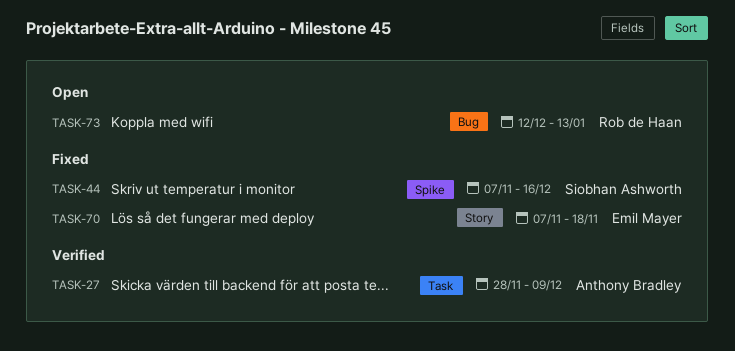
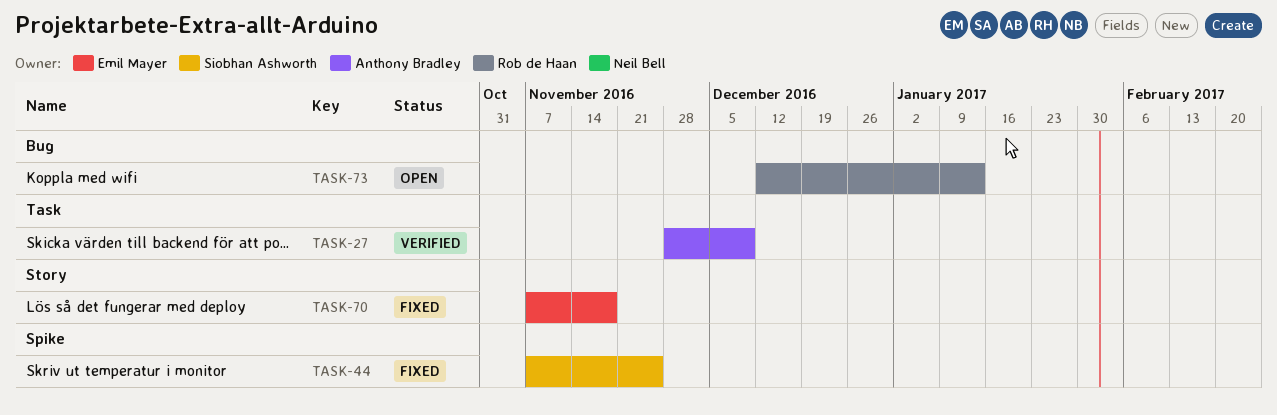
TASK-44, due: Dec 16 -> Nov 25

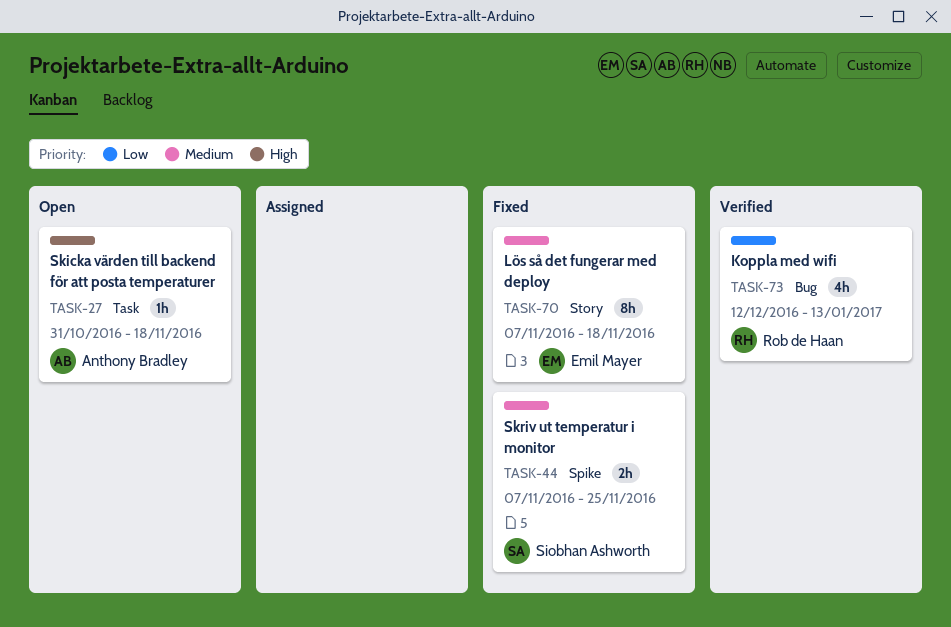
TASK-27, status: Verified -> Open
TASK-27, start: Nov 28 -> Oct 31
TASK-27, due: Dec 9 -> Nov 18
TASK-73, status: Open -> Verified

